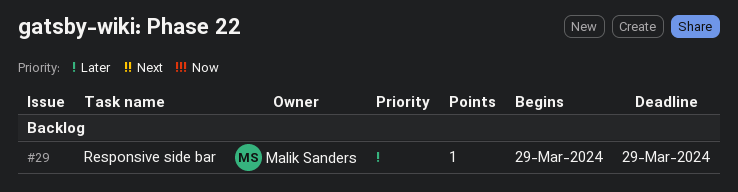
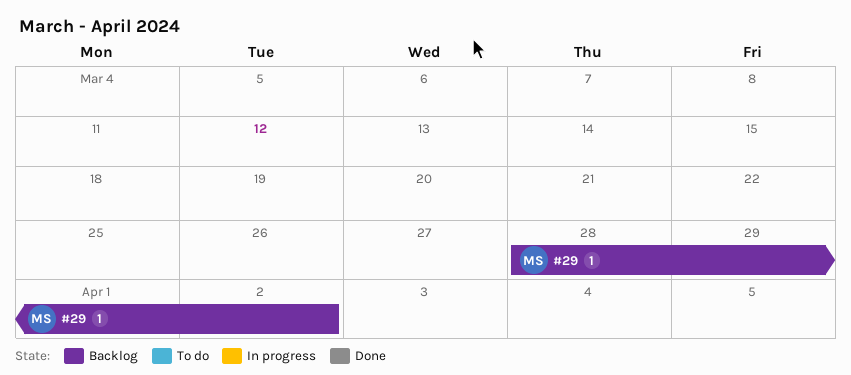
#29, start: Mar 29 -> Mar 28
#29, due: Mar 29 -> Apr 2

